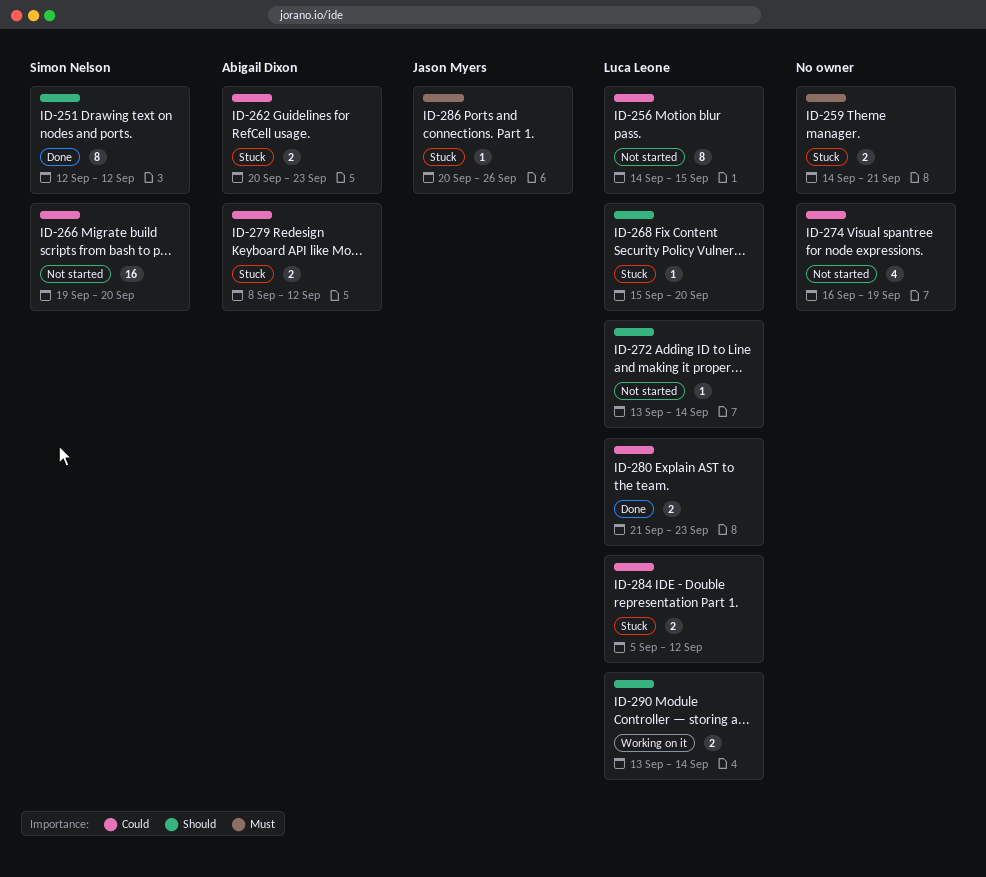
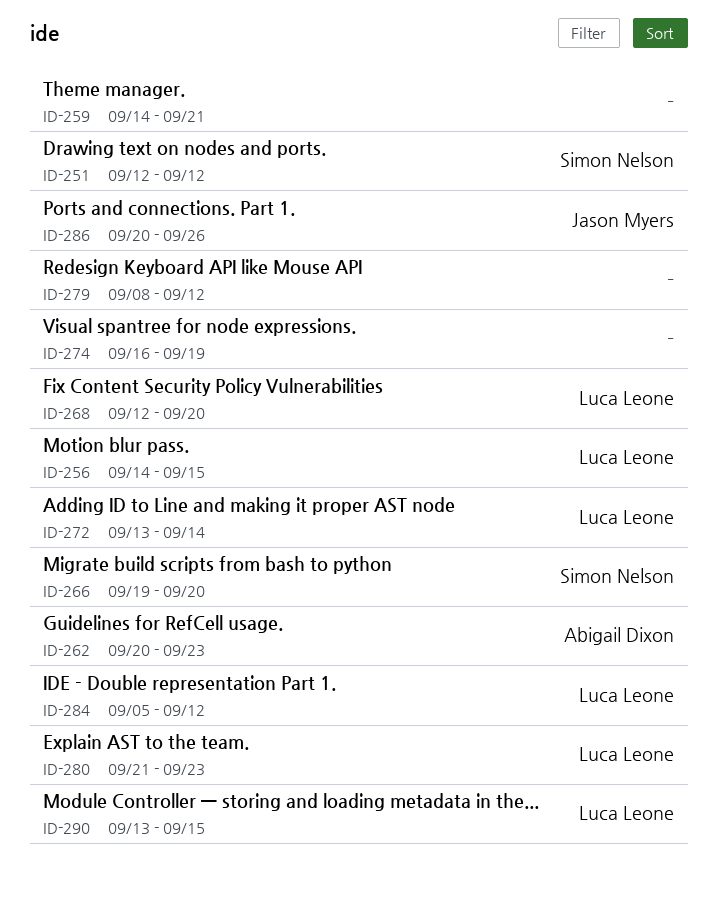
ID-268, start: Sep 15 -> Sep 12
ID-279, owner: Abigail Dixon -> none
ID-290, due: Sep 14 -> Sep 15

